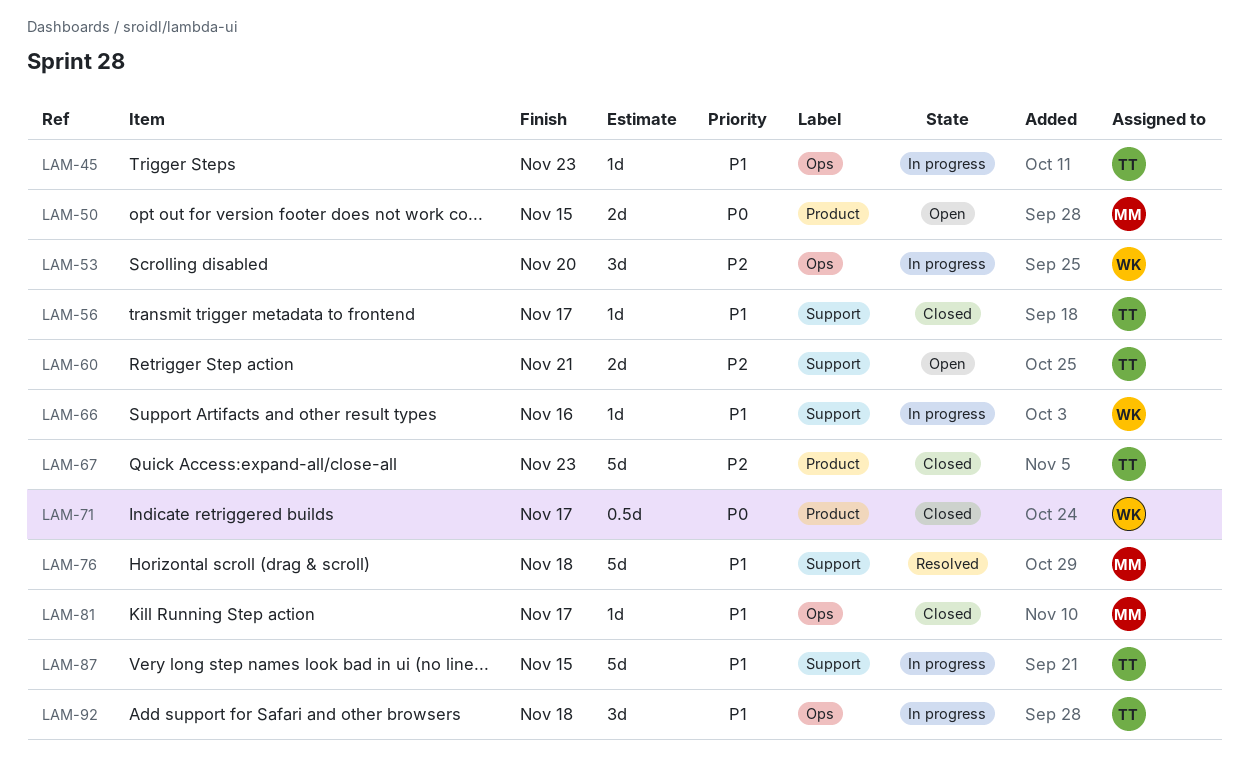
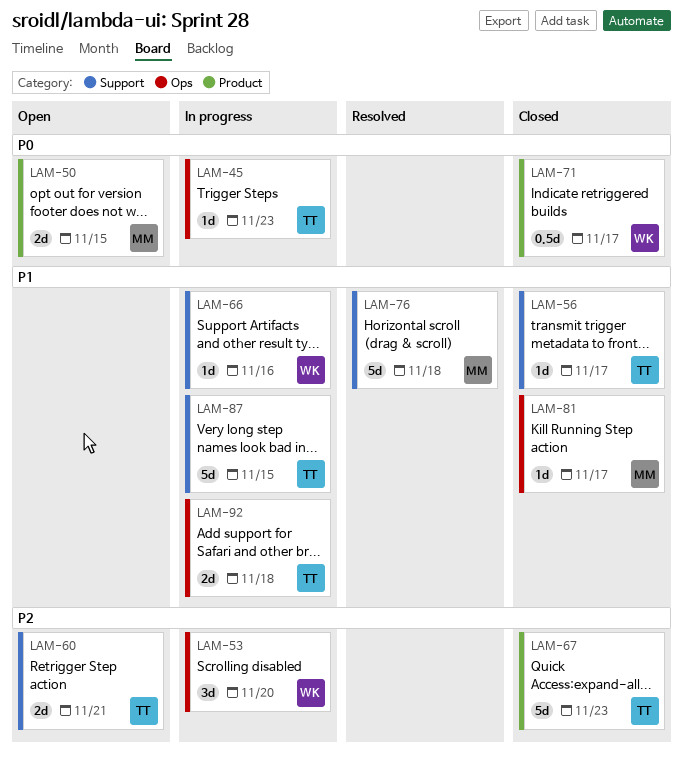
LAM-45, priority: P1 -> P0
LAM-92, estimate: 3d -> 2d

